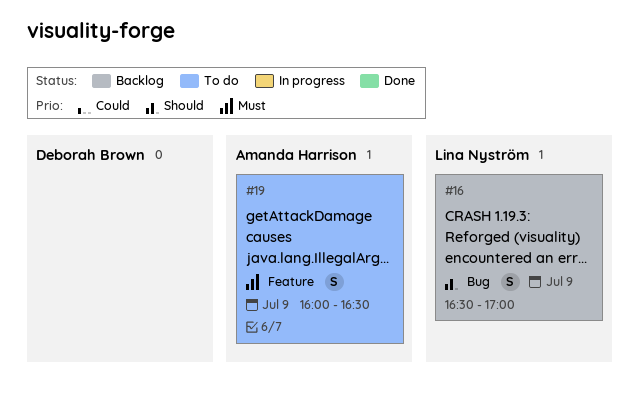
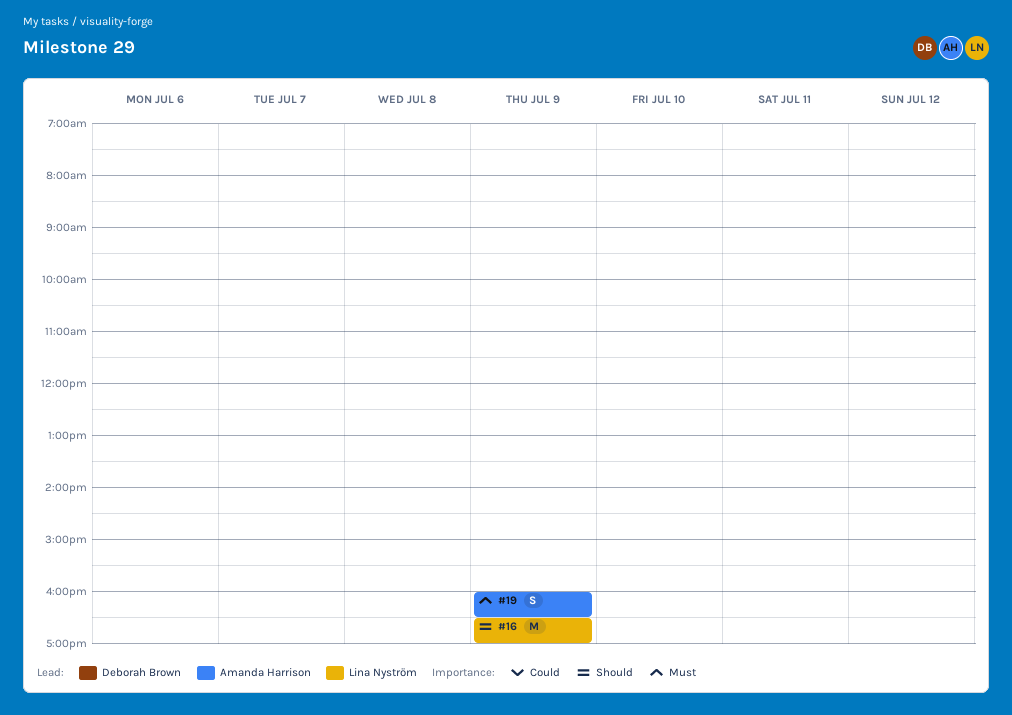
#16, estimate: S -> M

